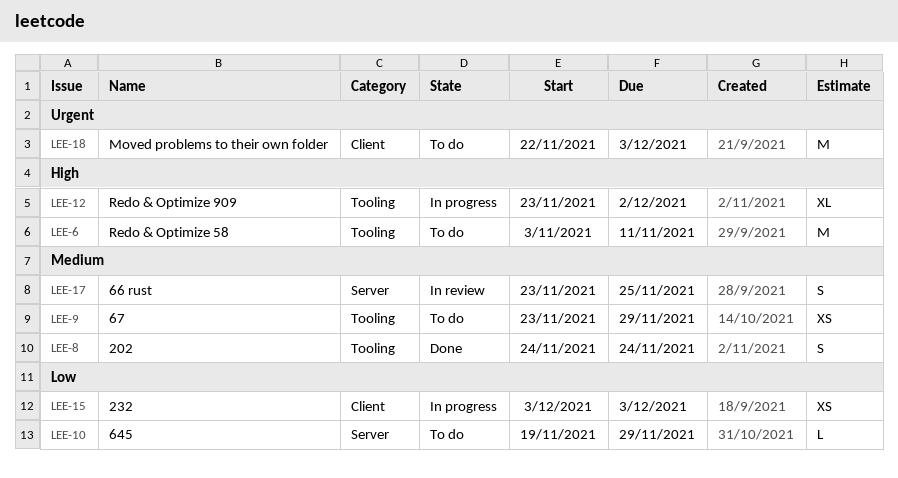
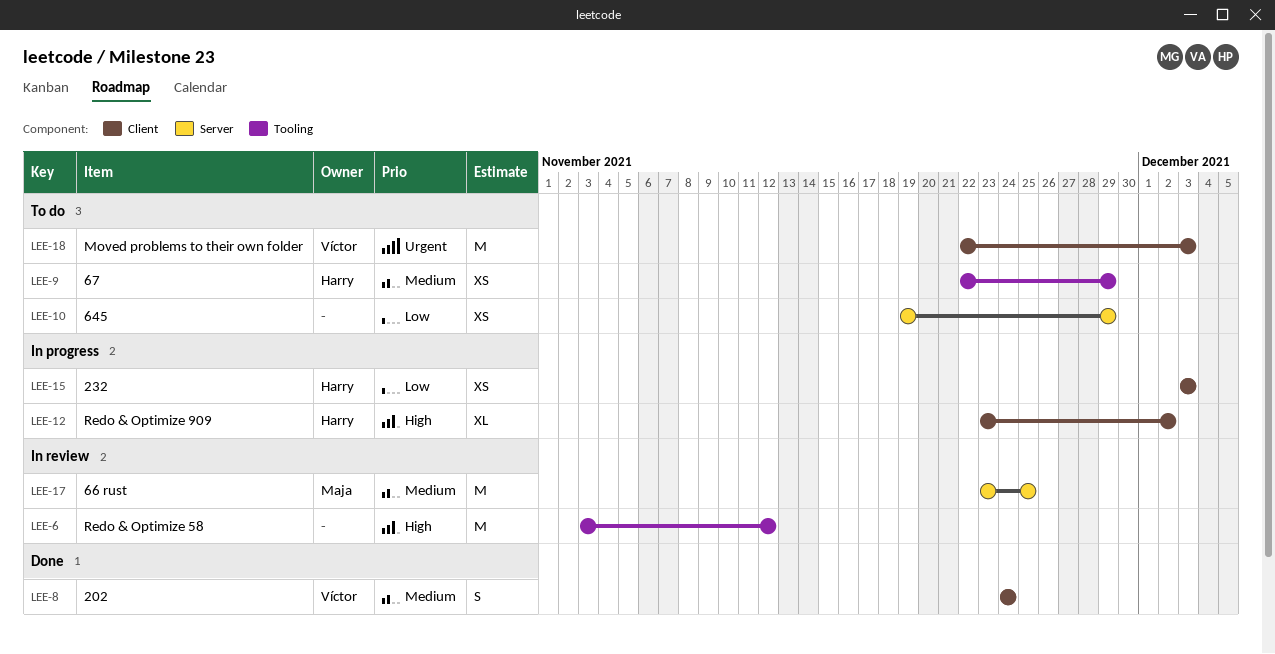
LEE-6, status: To do -> In review
LEE-6, due: Nov 11 -> Nov 12
LEE-8, label: Tooling -> Client
LEE-9, start: Nov 23 -> Nov 22
LEE-10, estimate: L -> XS
LEE-12, label: Tooling -> Client
LEE-17, estimate: S -> M

